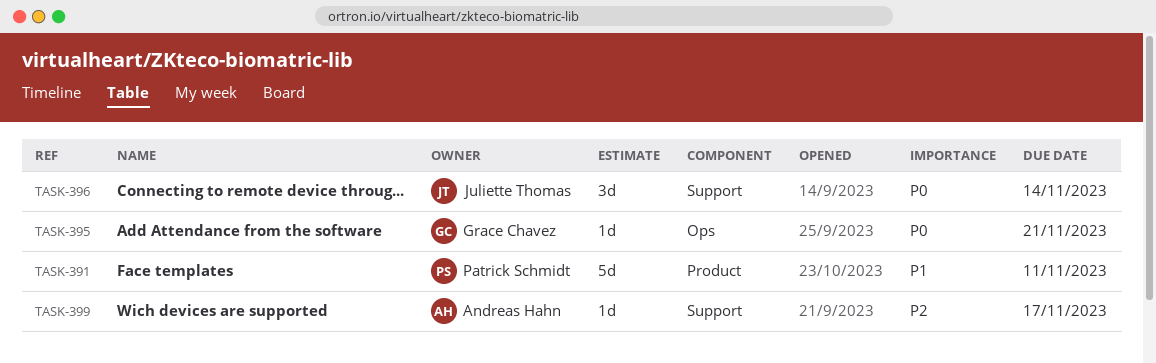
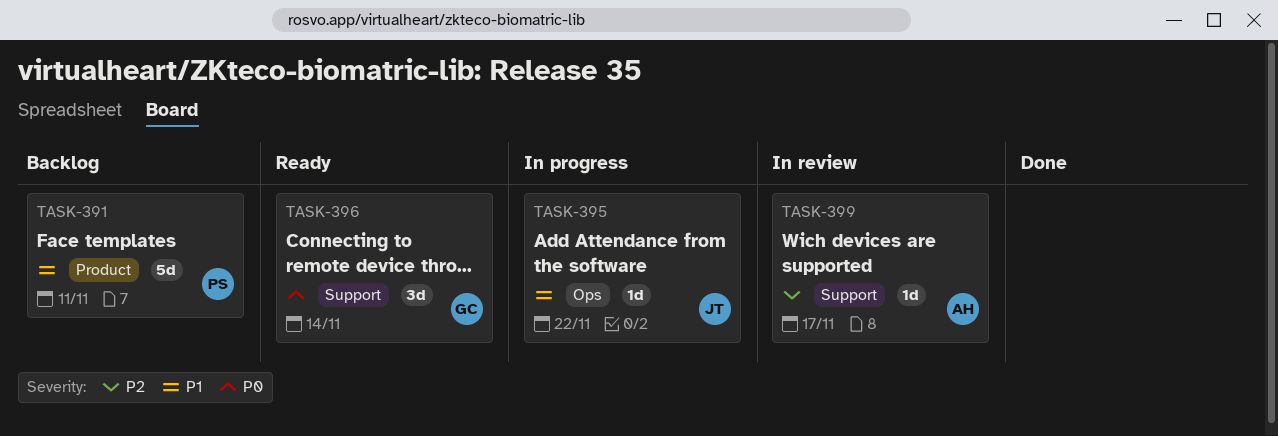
TASK-395, owner: Grace Chavez -> Juliette Thomas
TASK-395, priority: P0 -> P1
TASK-395, due: Nov 21 -> Nov 22
TASK-396, owner: Juliette Thomas -> Grace Chavez

